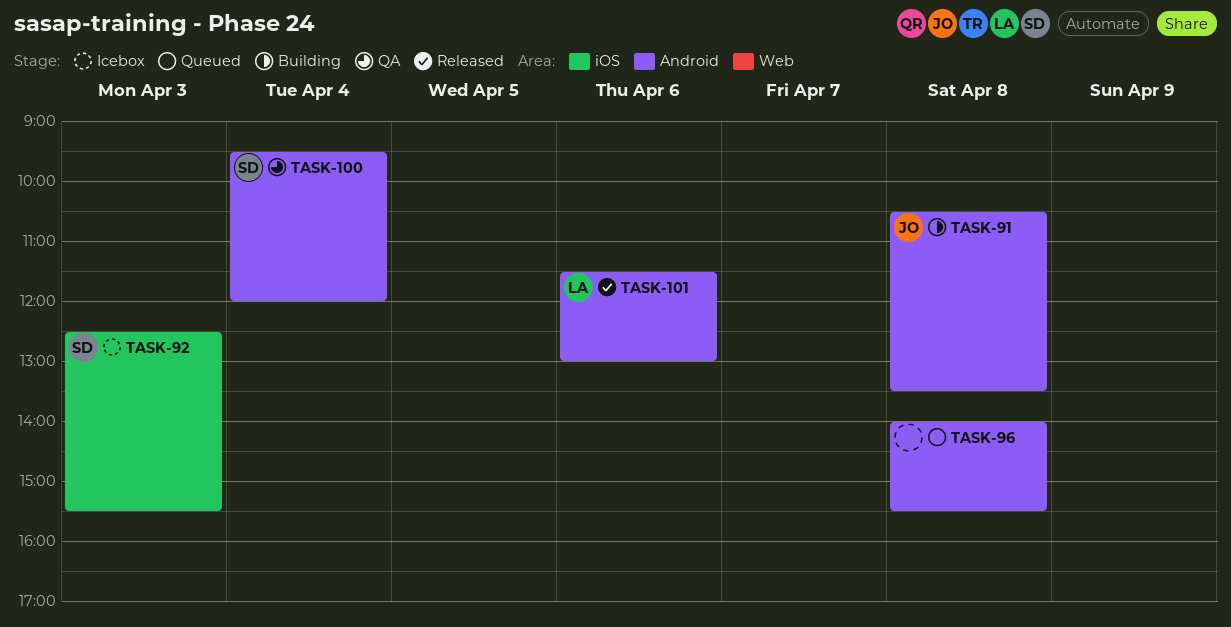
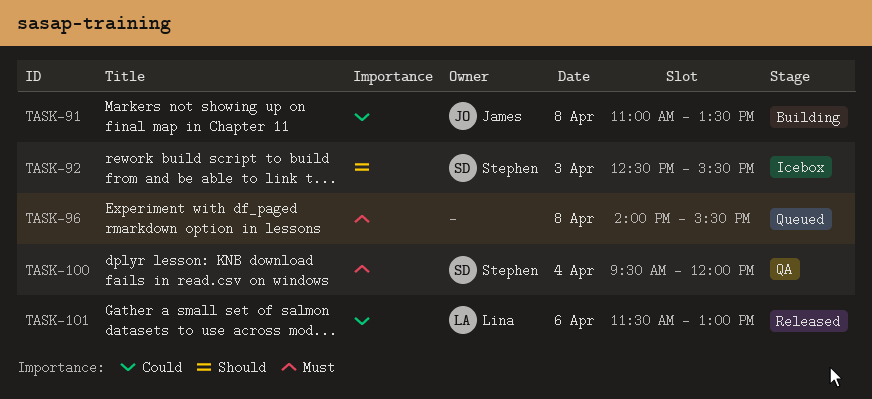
TASK-91, begins: 10:30 -> 11:00

